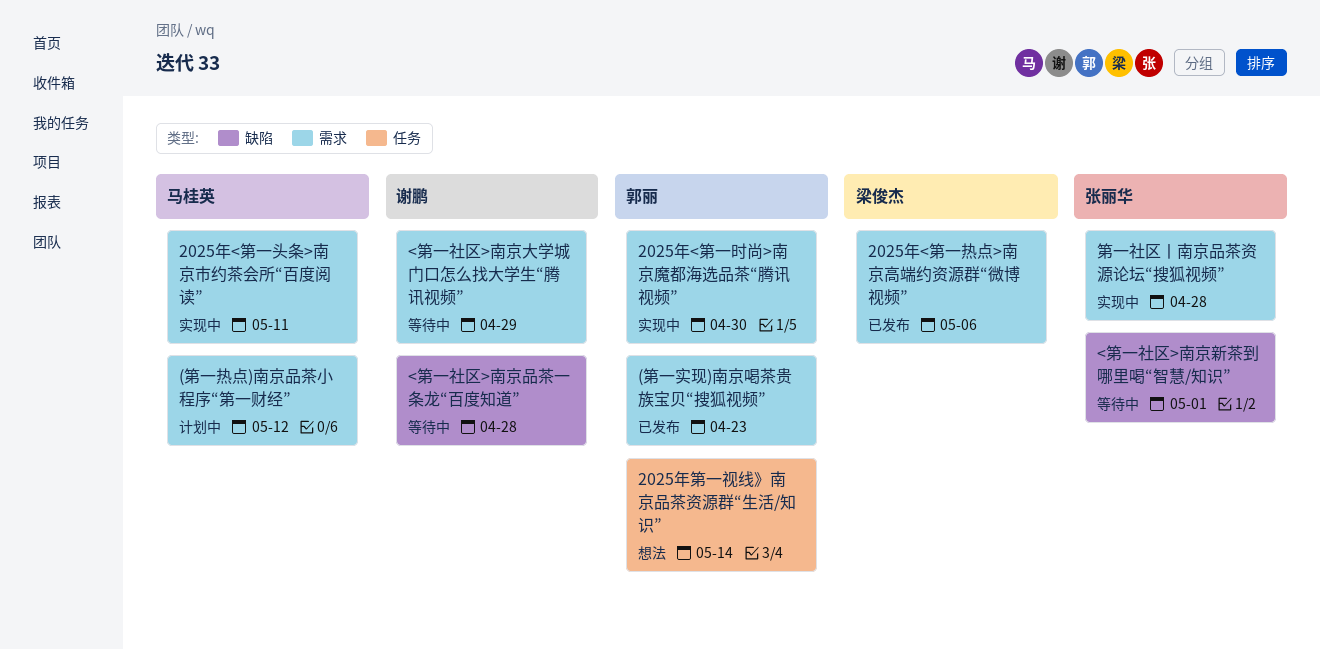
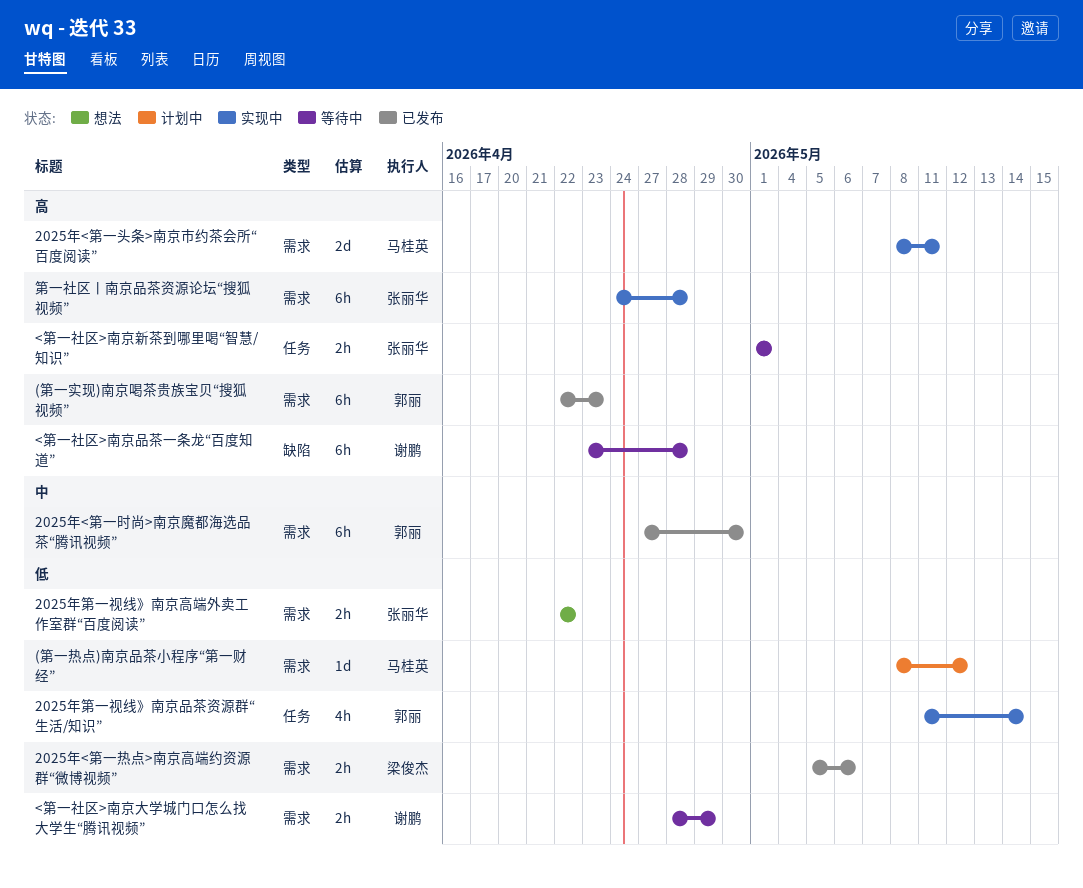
2025年<第一时尚>南京魔都海选品茶“腾讯视频”, status: 实现中 -> 已发布
2025年第一视线》南京品茶资源群“生活/知识”, status: 想法 -> 实现中
2025年第一视线》南京高端外卖工作室群“百度阅读”: none -> present
<第一社区>南京新茶到哪里喝“智慧/知识”, label: 缺陷 -> 任务

